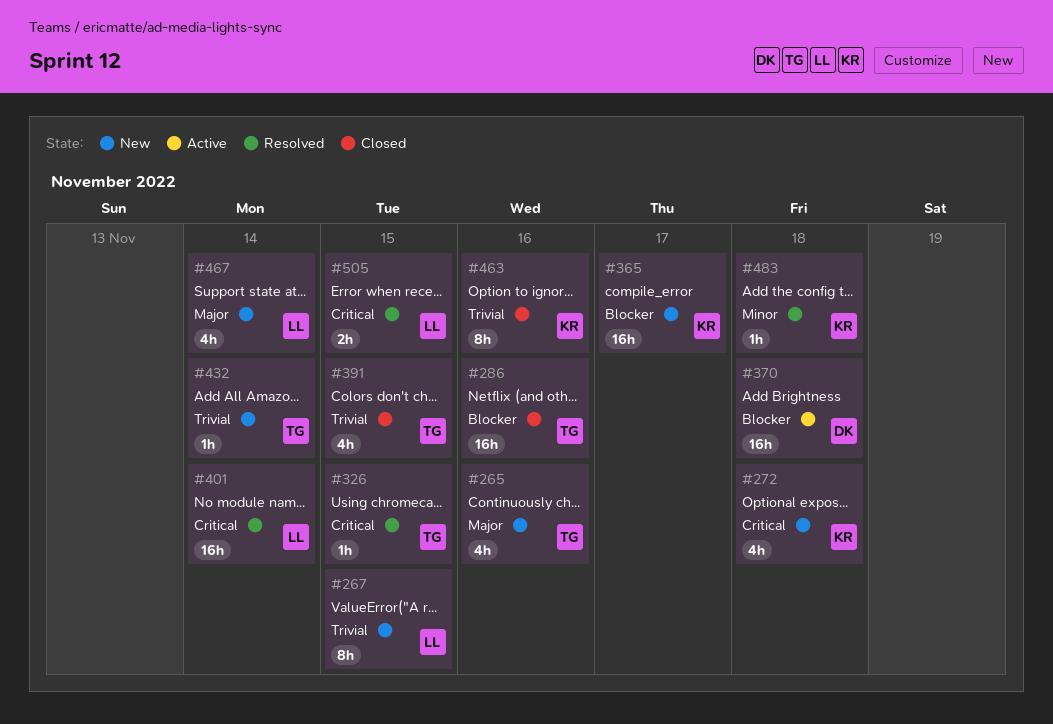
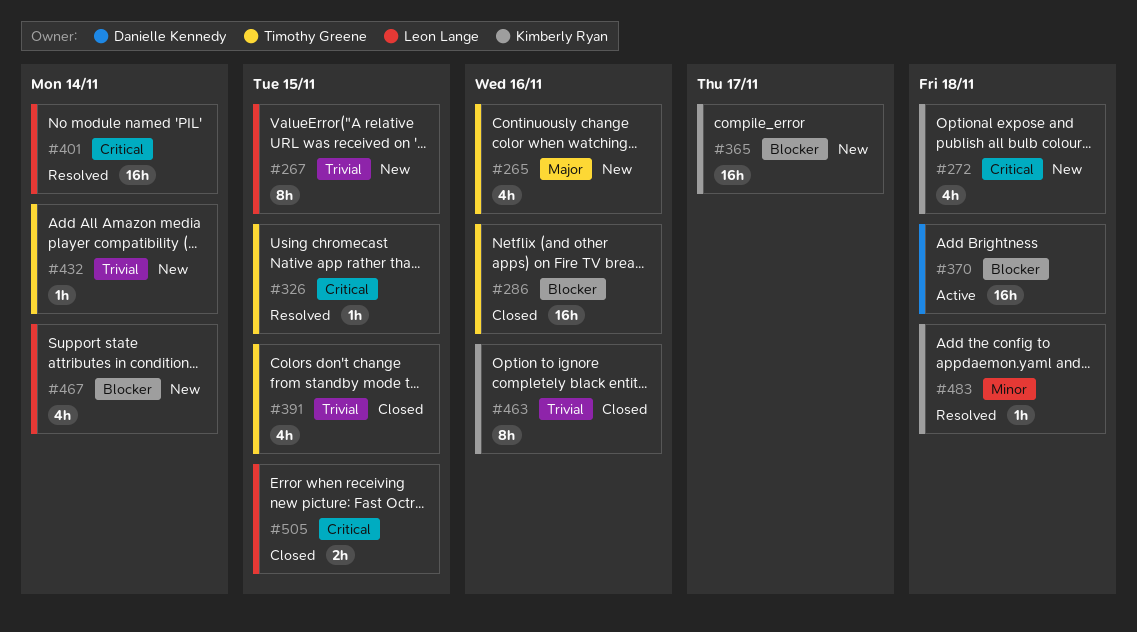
#467, priority: Major -> Blocker
#505, status: Resolved -> Closed

